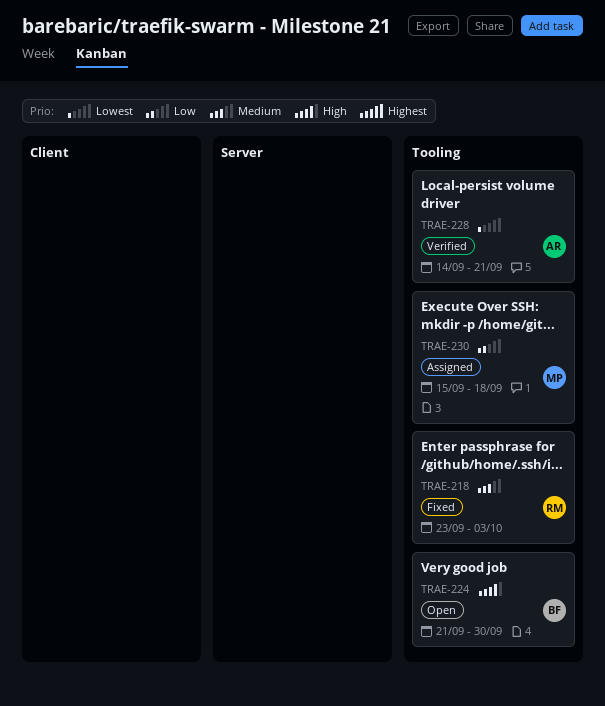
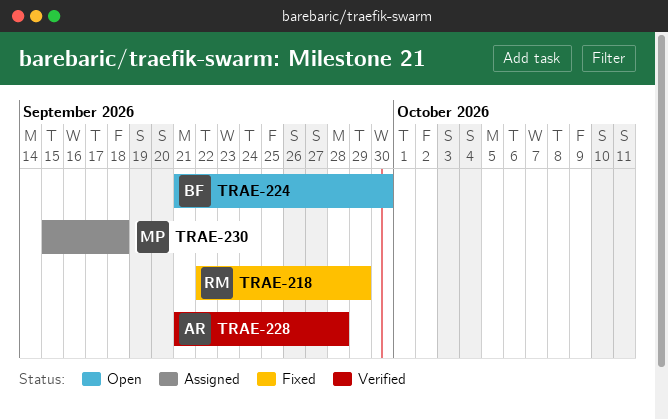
TRAE-218, start: Sep 23 -> Sep 22
TRAE-218, due: Oct 3 -> Sep 29
TRAE-228, start: Sep 14 -> Sep 21
TRAE-228, due: Sep 21 -> Sep 28

